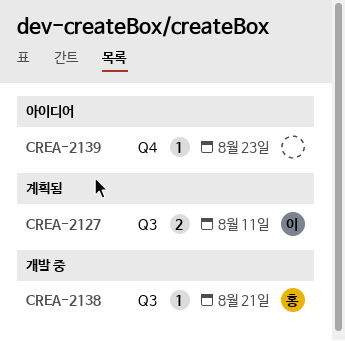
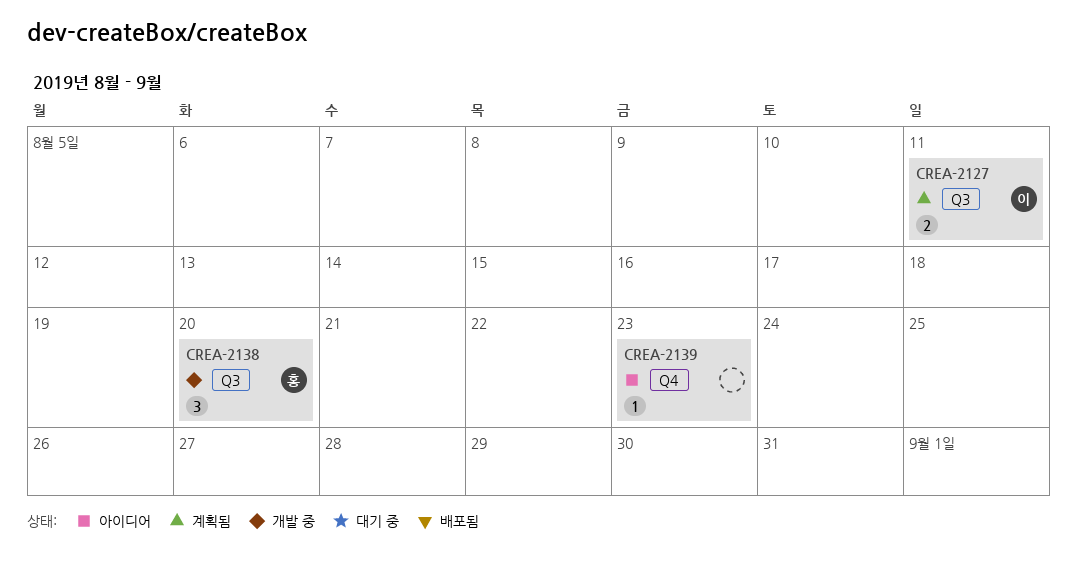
CREA-2138, estimate: 1 -> 3
CREA-2138, due: Aug 21 -> Aug 20

